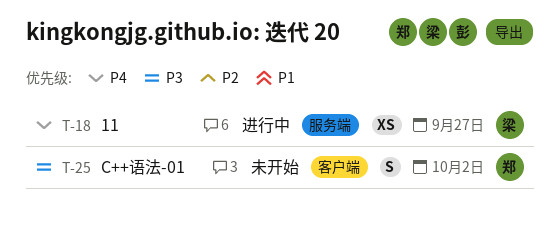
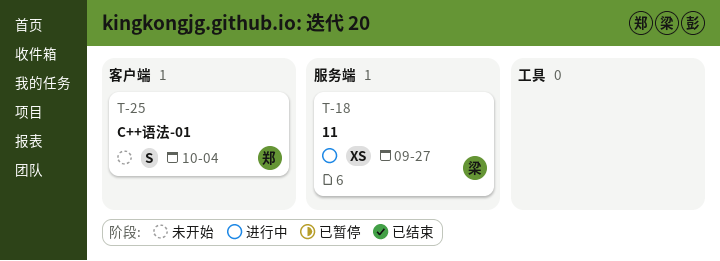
T-25, due: Oct 2 -> Oct 4

